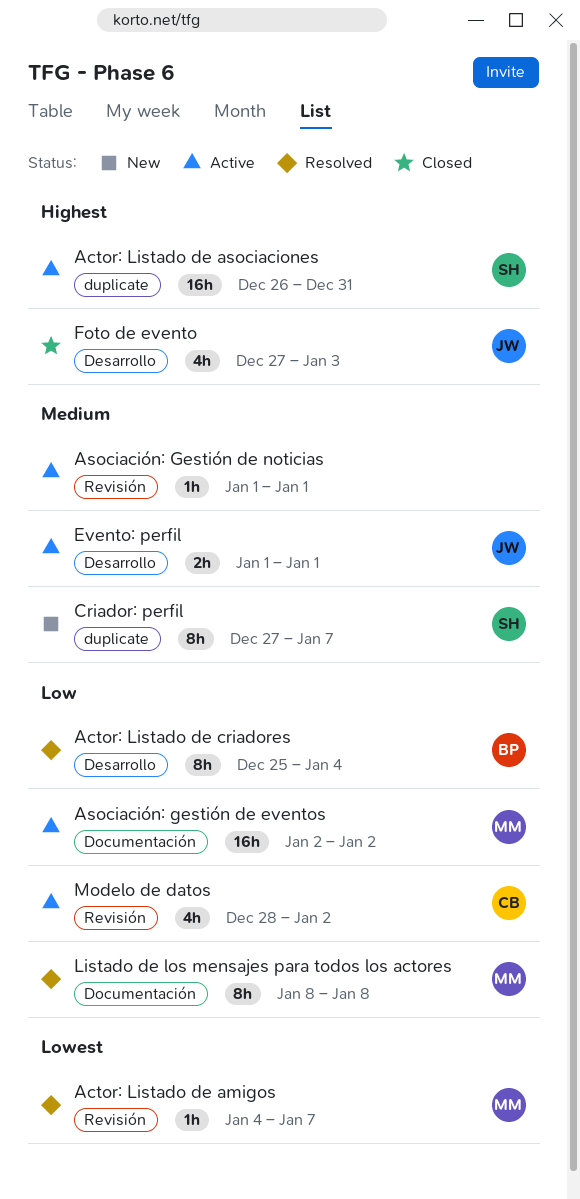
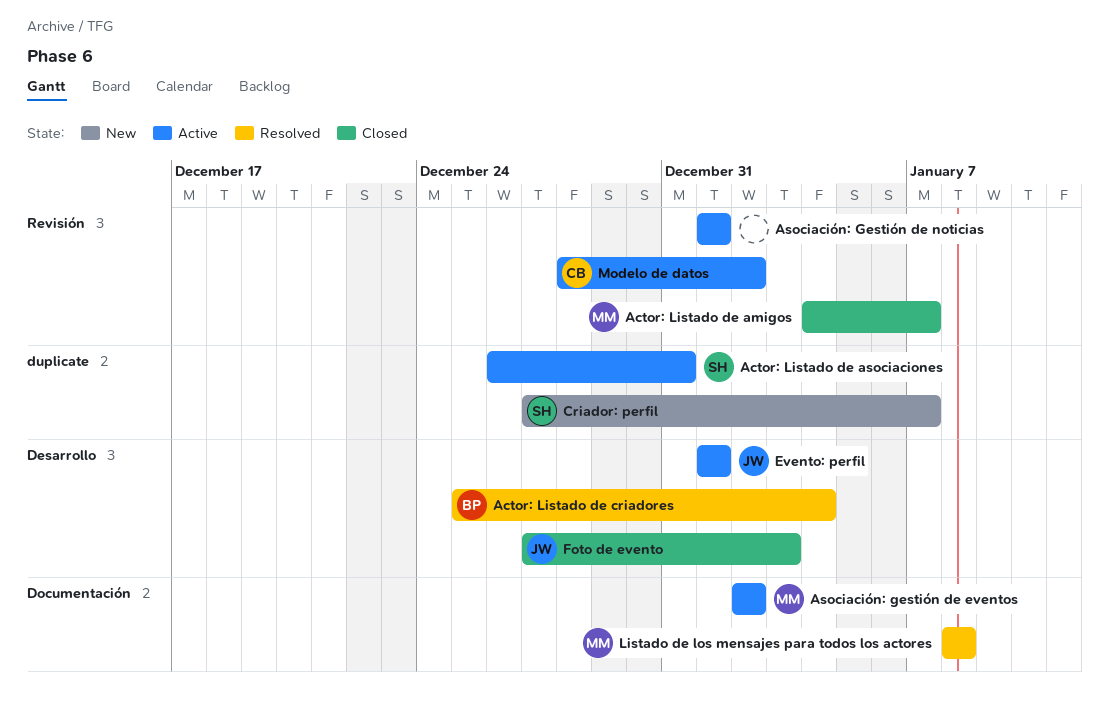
Actor: Listado de amigos, status: Resolved -> Closed

